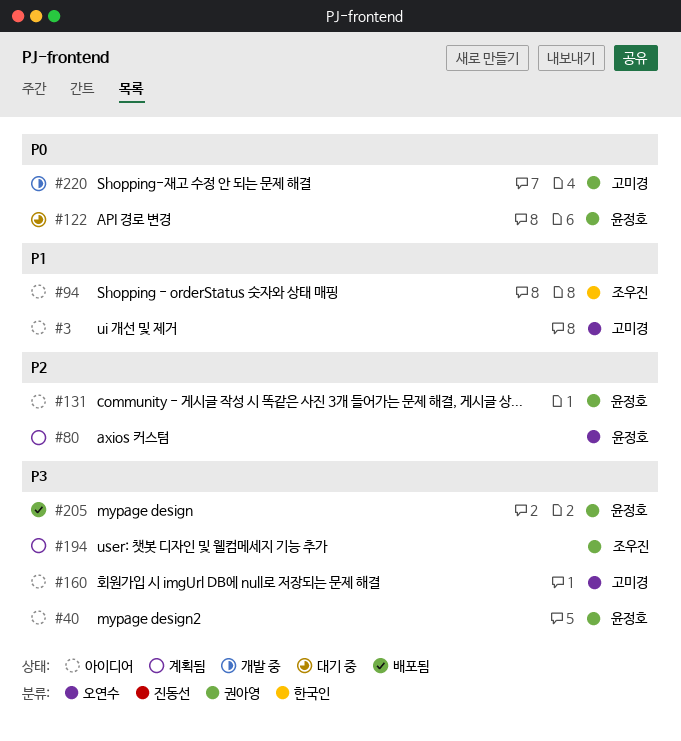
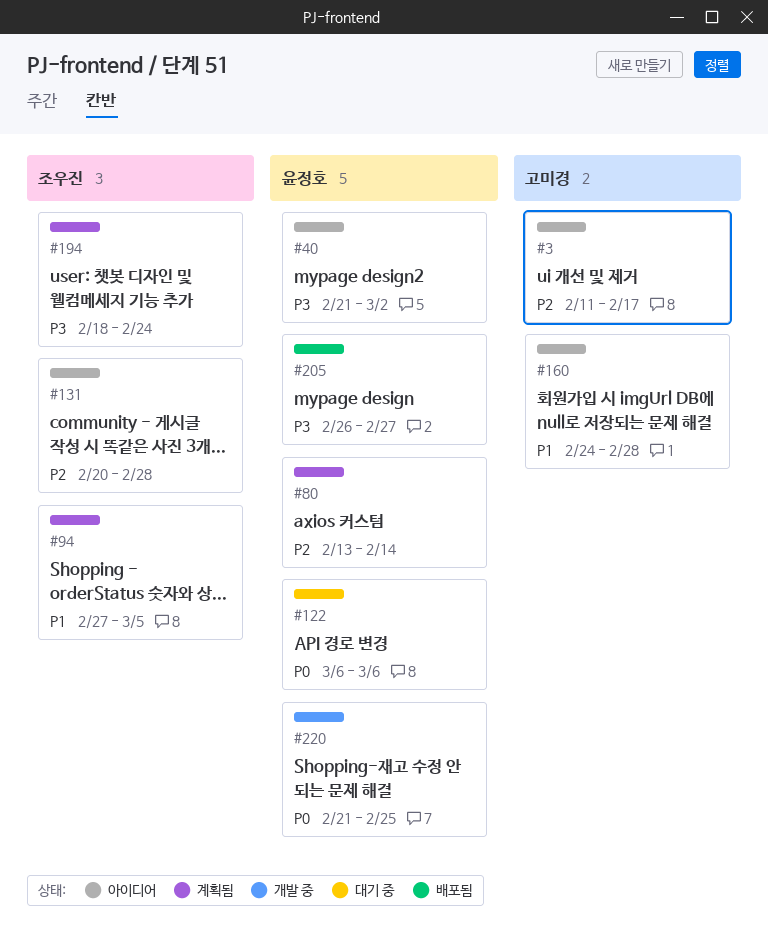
#3, priority: P1 -> P2
#94, status: 아이디어 -> 계획됨
#131, owner: 윤정호 -> 조우진
#160, priority: P3 -> P1
#220, owner: 고미경 -> 윤정호

